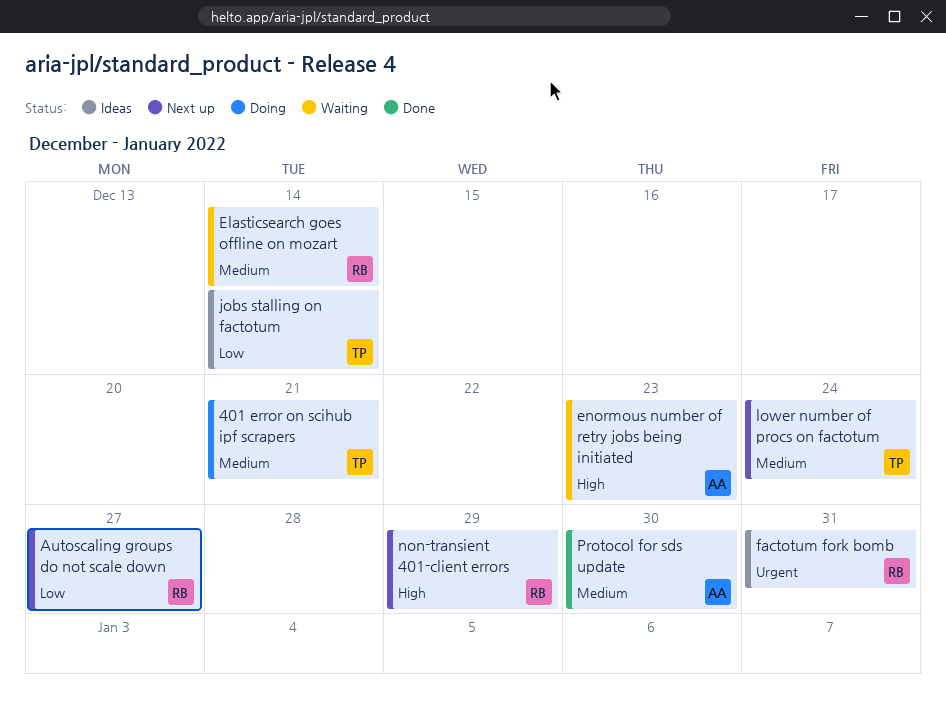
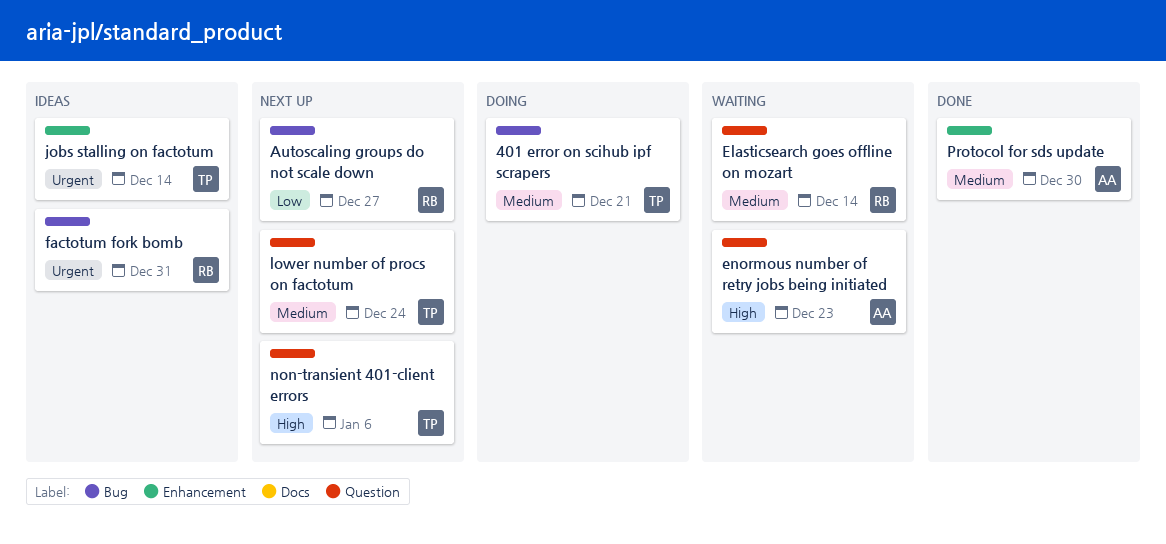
jobs stalling on factotum, priority: Low -> Urgent
non-transient 401-client errors, owner: RB -> TP
non-transient 401-client errors, due: Dec 29 -> Jan 6

